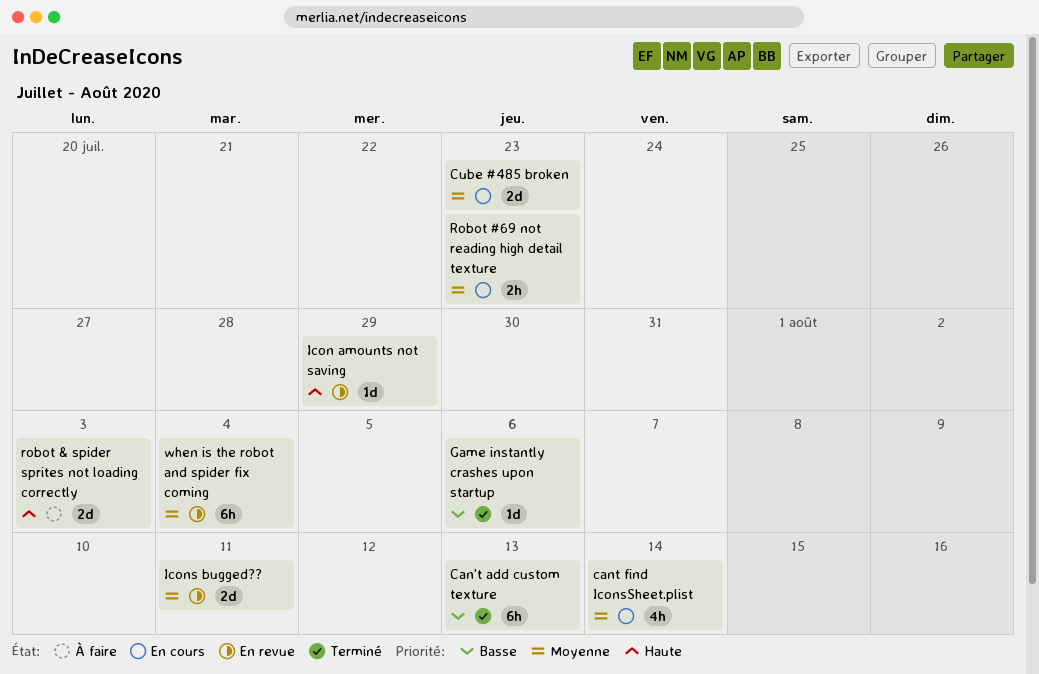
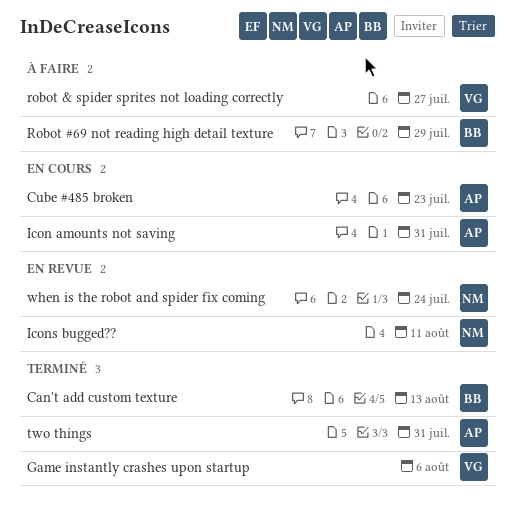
cant find IconsSheet.plist: present -> none
Icon amounts not saving, status: En revue -> En cours
Icon amounts not saving, due: Jul 29 -> Jul 31
Robot #69 not reading high detail texture, status: En cours -> À faire
Robot #69 not reading high detail texture, due: Jul 23 -> Jul 29
robot & spider sprites not loading correctly, due: Aug 3 -> Jul 27
two things: none -> present
when is the robot and spider fix coming, due: Aug 4 -> Jul 24

